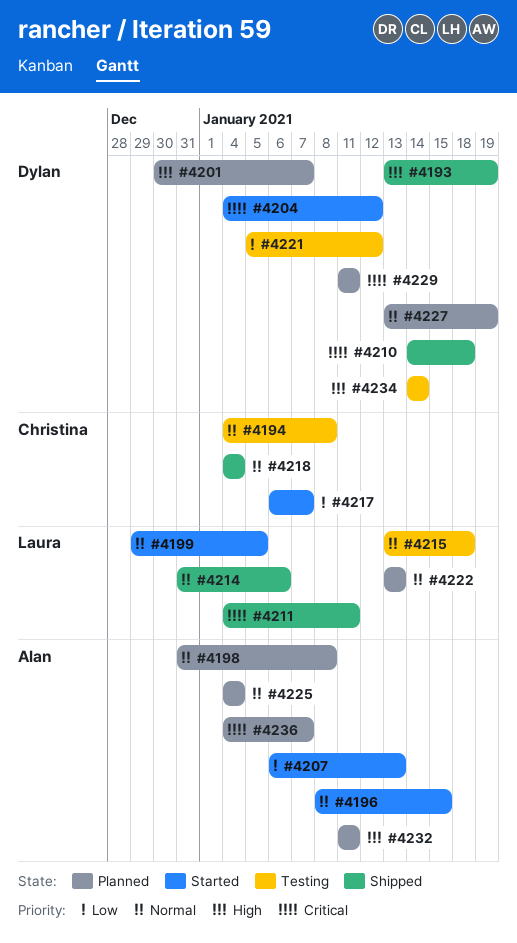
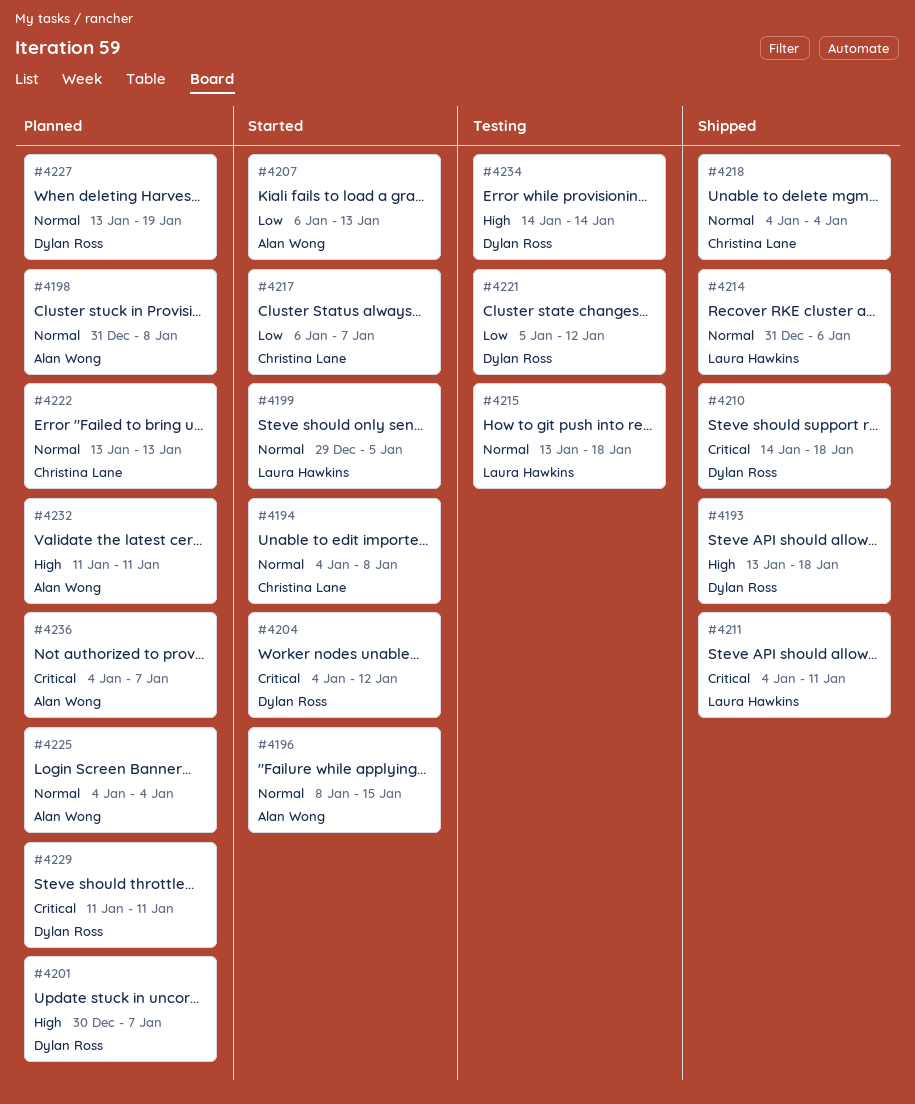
#4193, due: Jan 19 -> Jan 18
#4194, status: Testing -> Started
#4222, owner: Laura Hawkins -> Christina Lane

